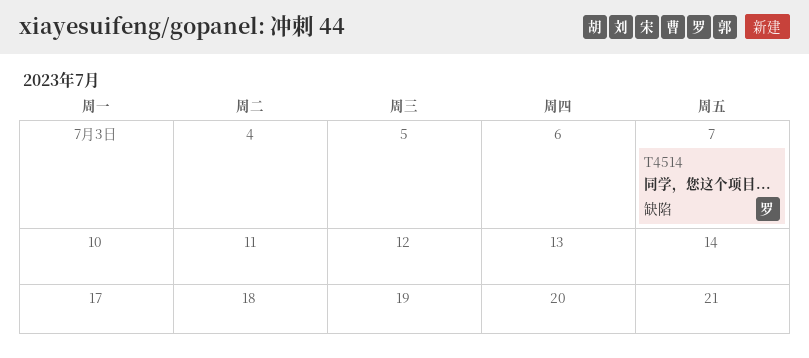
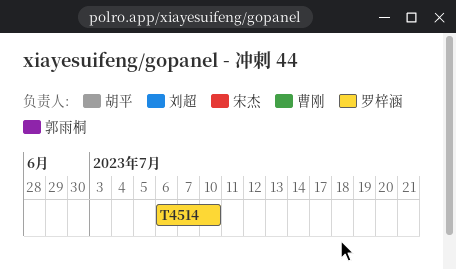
T4514, due: Jul 7 -> Jul 10

